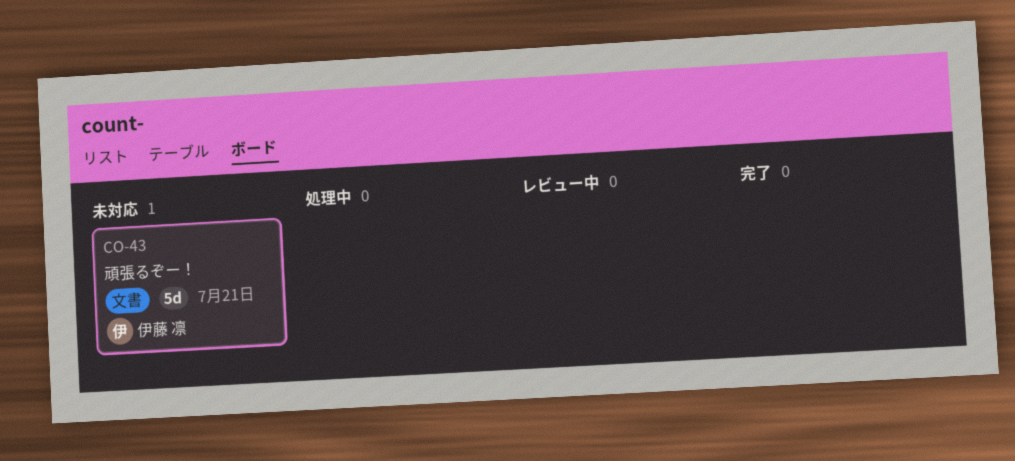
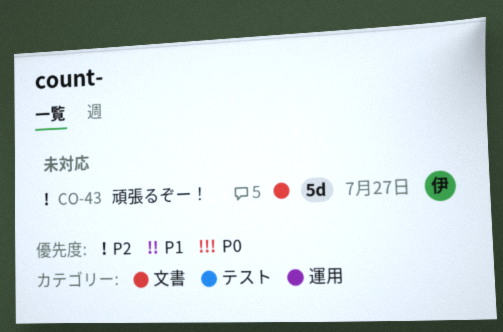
CO-43, due: Jul 21 -> Jul 27

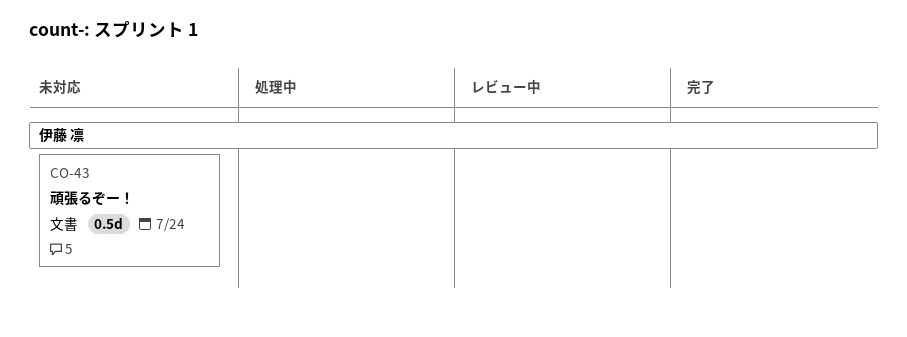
CO-43, estimate: 5d -> 0.5d
CO-43, due: Jul 27 -> Jul 24

